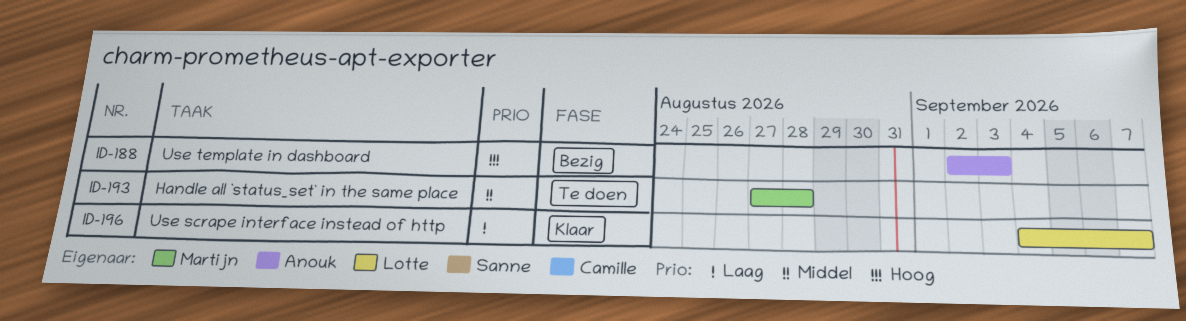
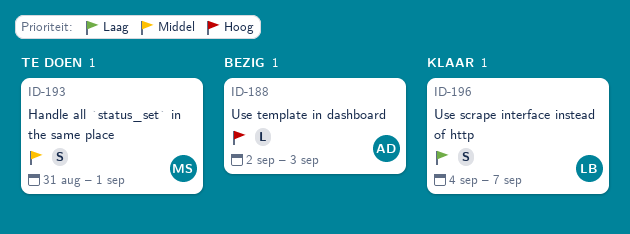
ID-193, start: Aug 27 -> Aug 31
ID-193, due: Aug 28 -> Sep 1

